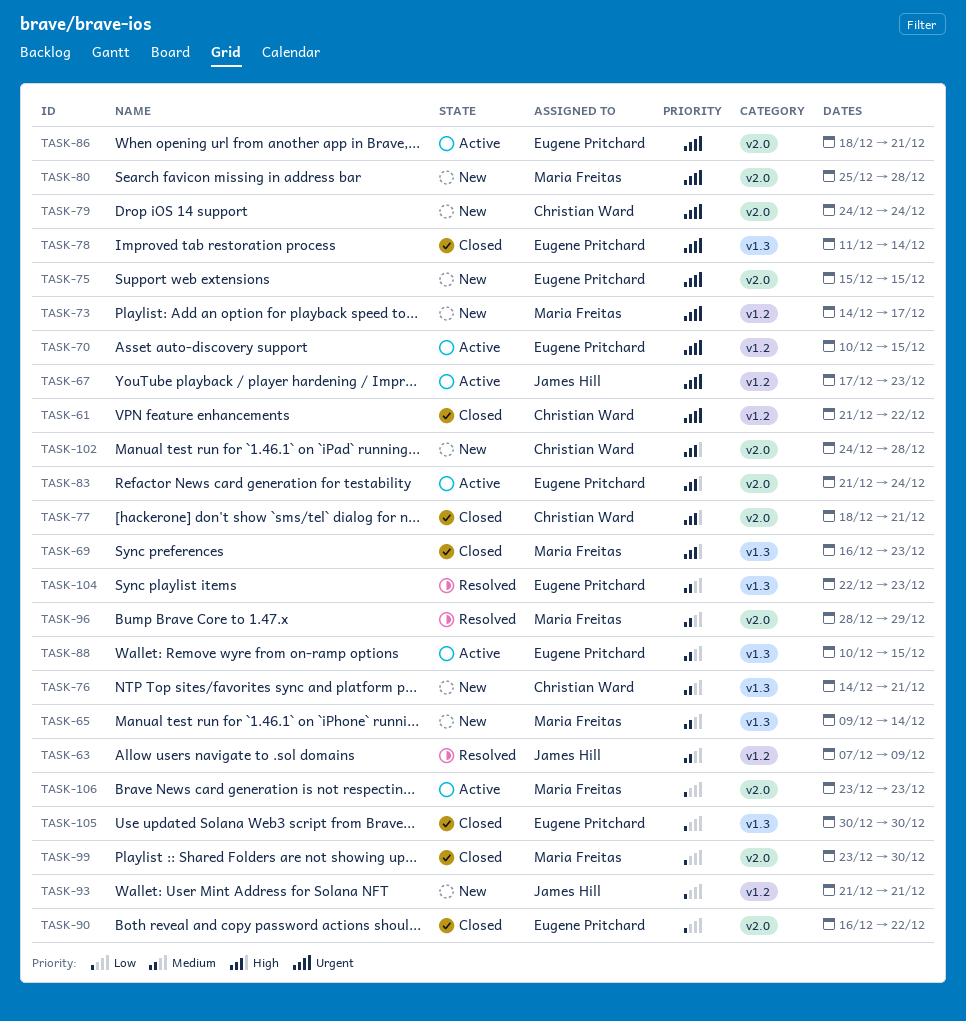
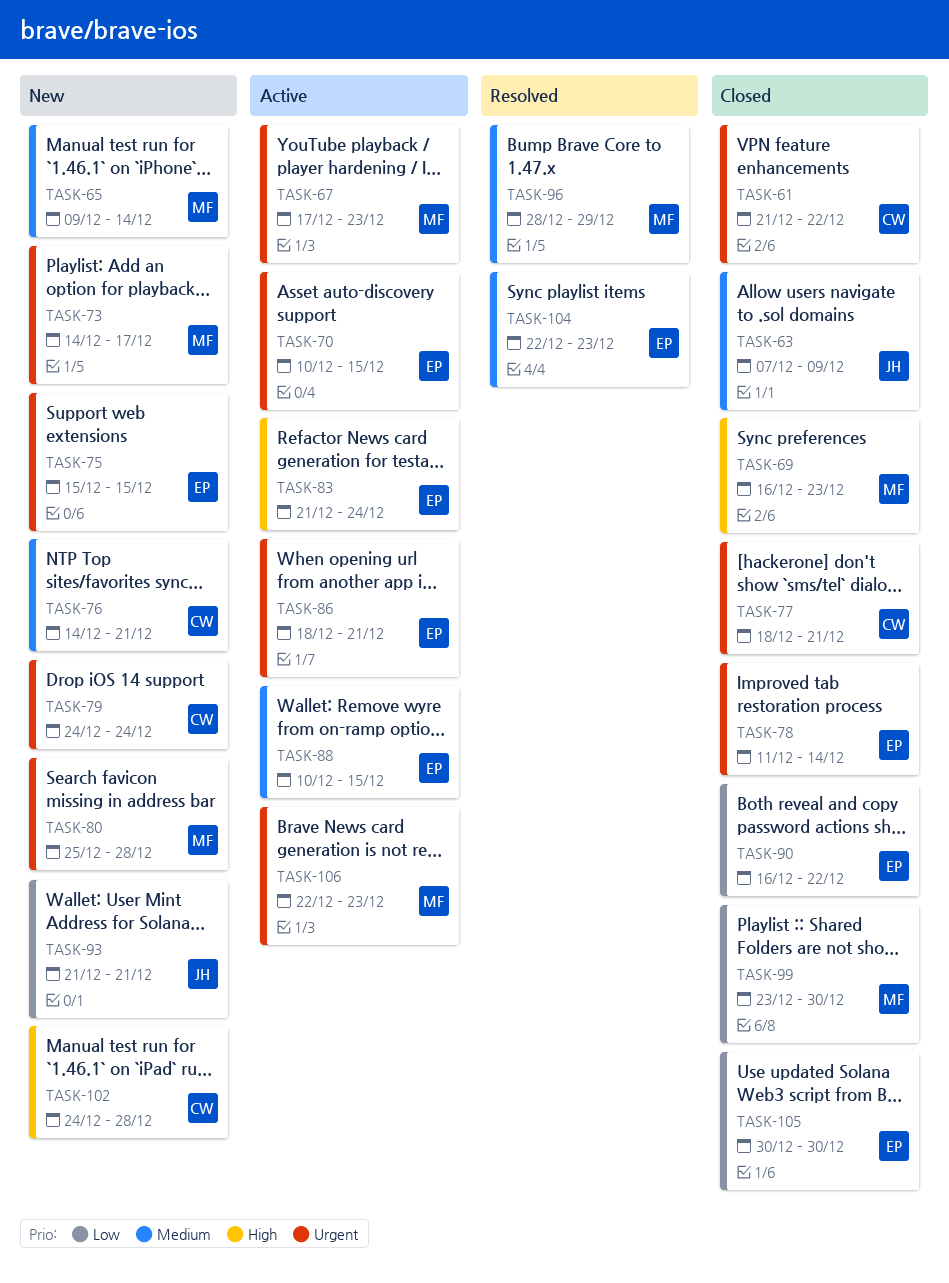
TASK-63, status: Resolved -> Closed
TASK-67, owner: James Hill -> Maria Freitas
TASK-77, priority: High -> Urgent
TASK-106, priority: Low -> Urgent
TASK-106, start: Dec 23 -> Dec 22

